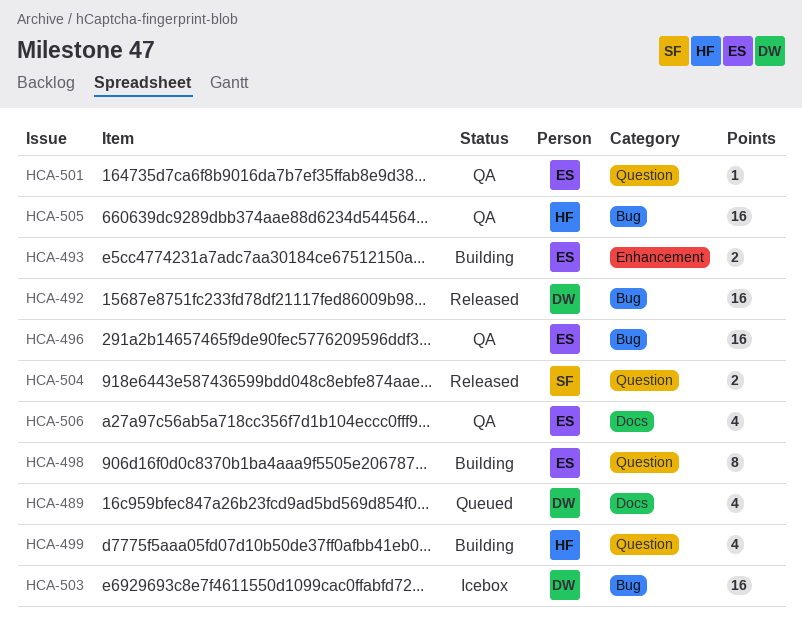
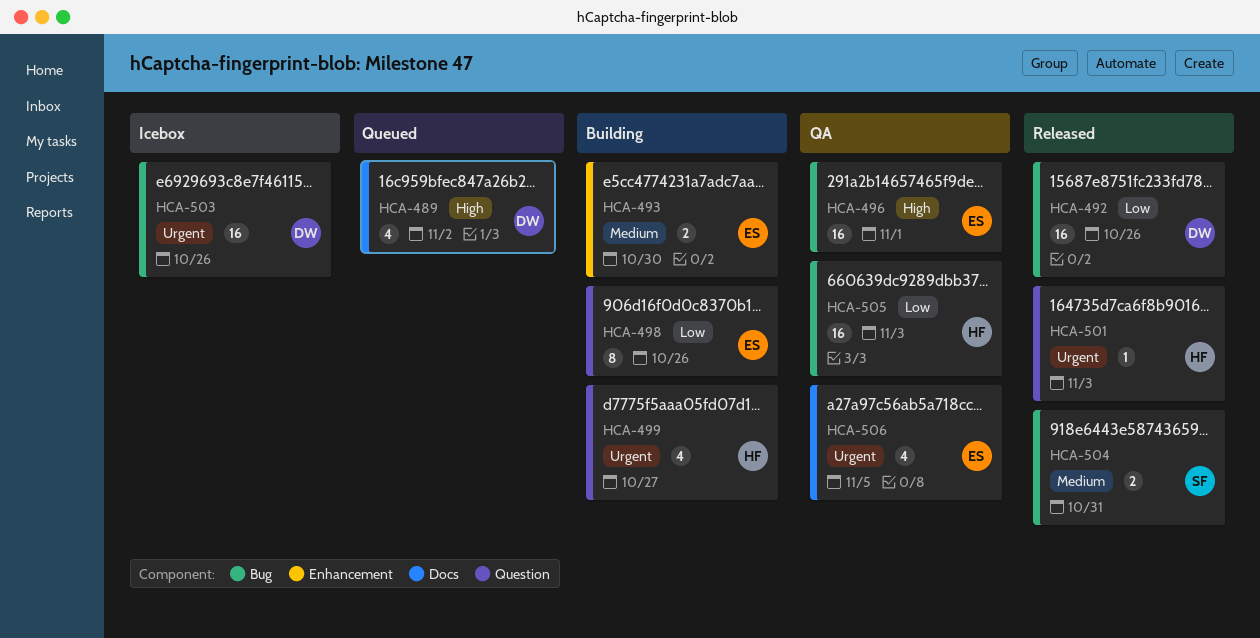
HCA-501, status: QA -> Released
HCA-501, owner: ES -> HF
HCA-504, label: Question -> Bug

